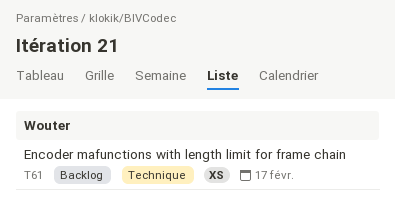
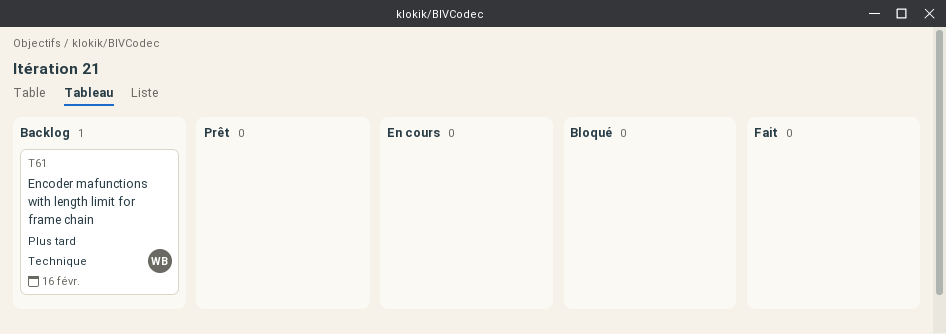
T61, due: Feb 17 -> Feb 16

